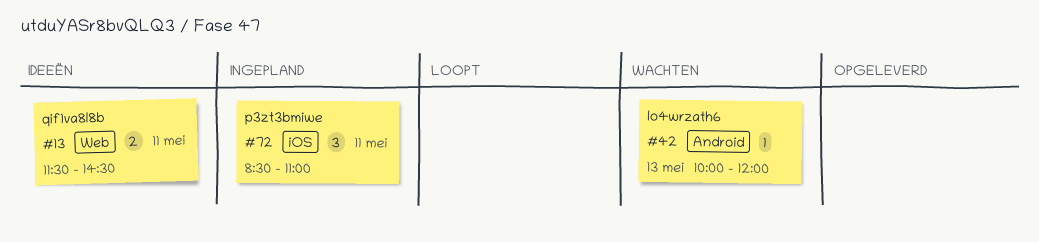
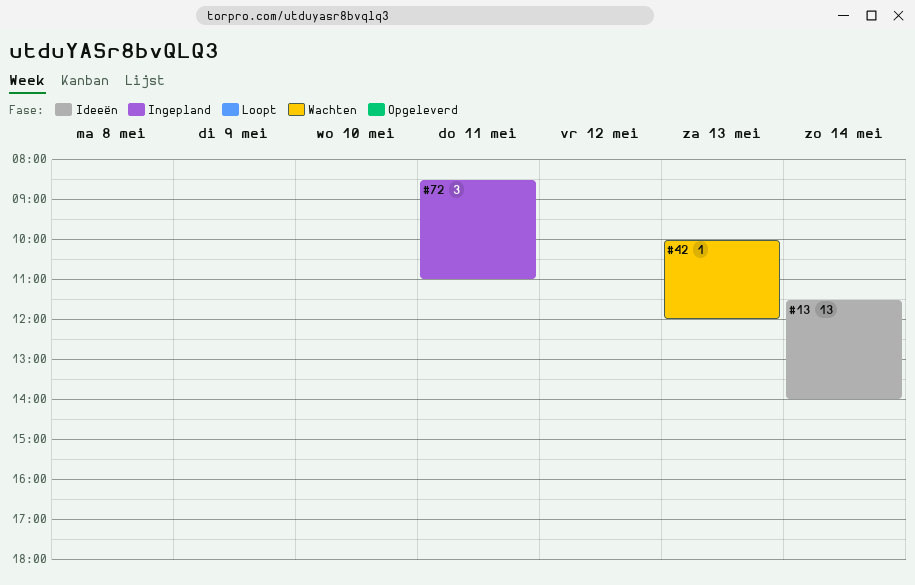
#13, estimate: 2 -> 13
#13, day: May 11 -> May 14
#13, ends: 14:30 -> 14:00

